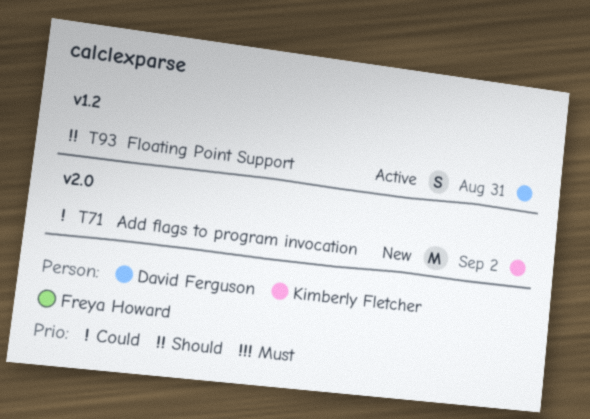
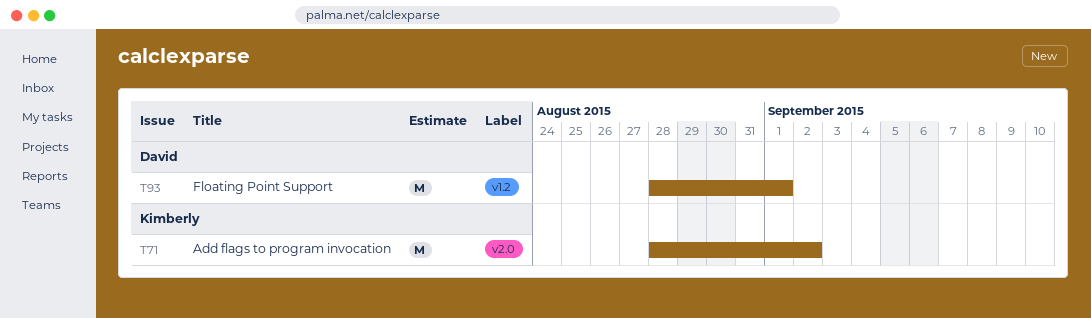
T93, estimate: S -> M
T93, due: Aug 31 -> Sep 1

